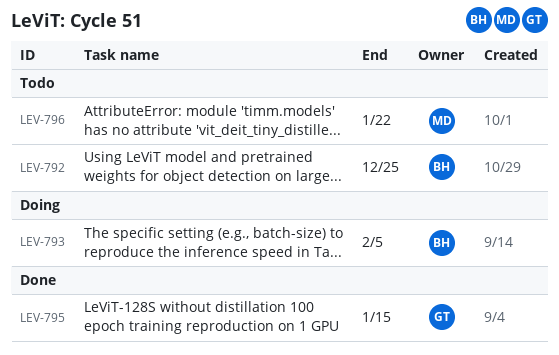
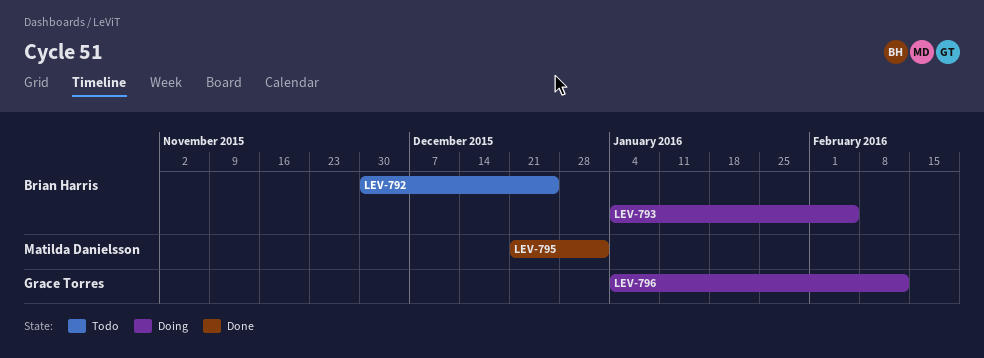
LEV-795, owner: Grace Torres -> Matilda Danielsson
LEV-795, due: Jan 15 -> Jan 1
LEV-796, status: Todo -> Doing
LEV-796, owner: Matilda Danielsson -> Grace Torres
LEV-796, due: Jan 22 -> Feb 12

